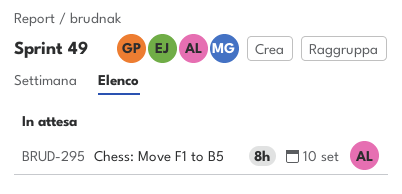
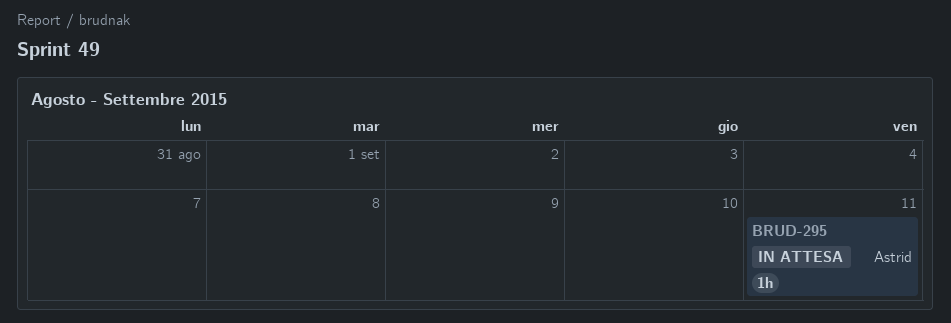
BRUD-295, estimate: 8h -> 1h
BRUD-295, due: Sep 10 -> Sep 11

